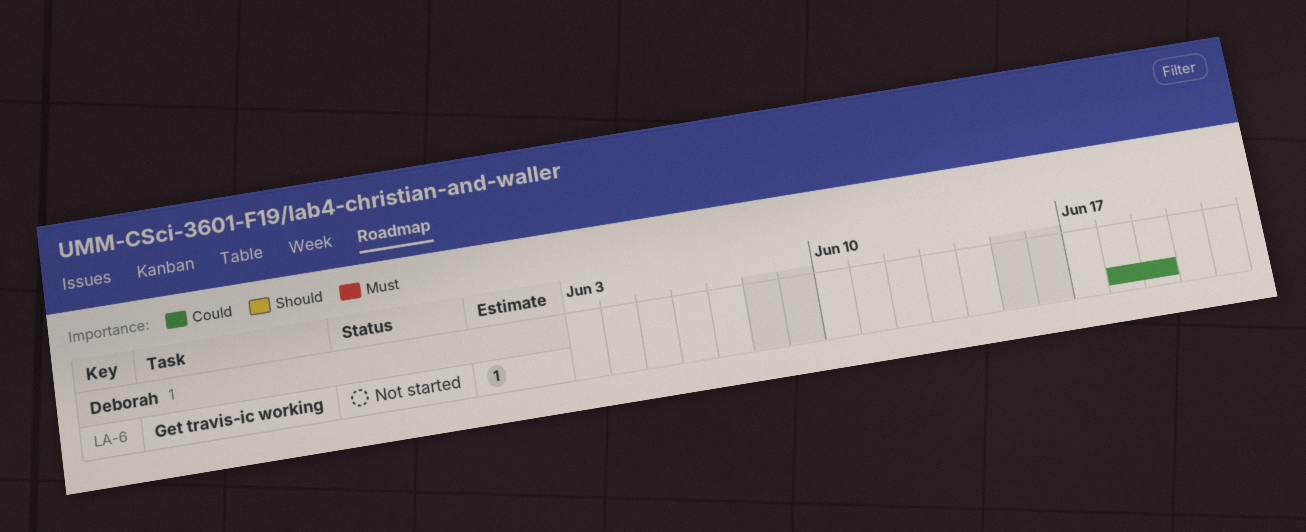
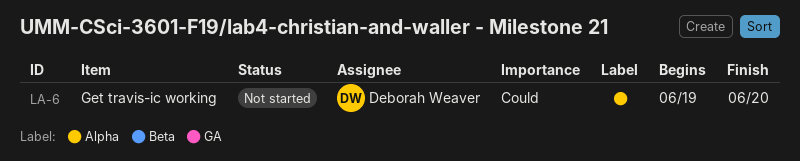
LA-6, start: Jun 18 -> Jun 19
LA-6, due: Jun 19 -> Jun 20

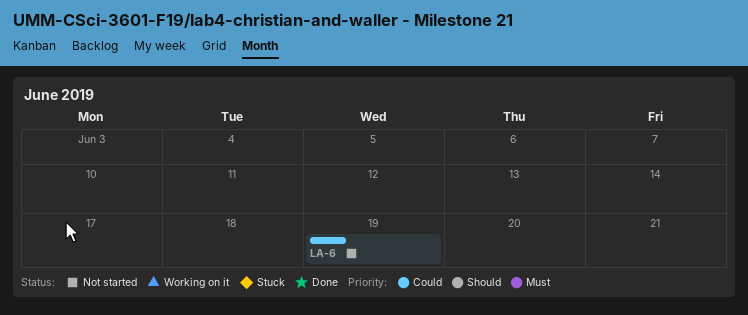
LA-6, due: Jun 20 -> Jun 19

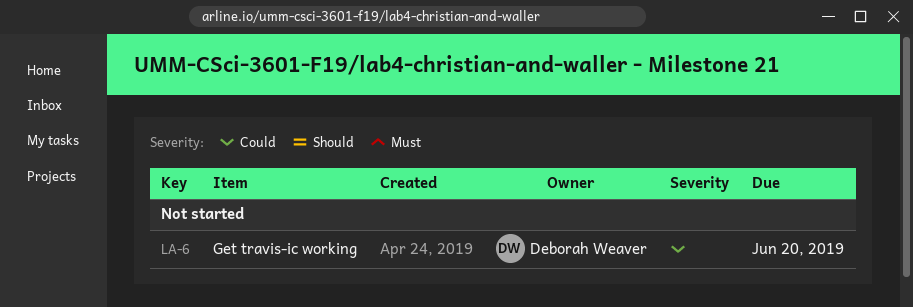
LA-6, due: Jun 19 -> Jun 20

